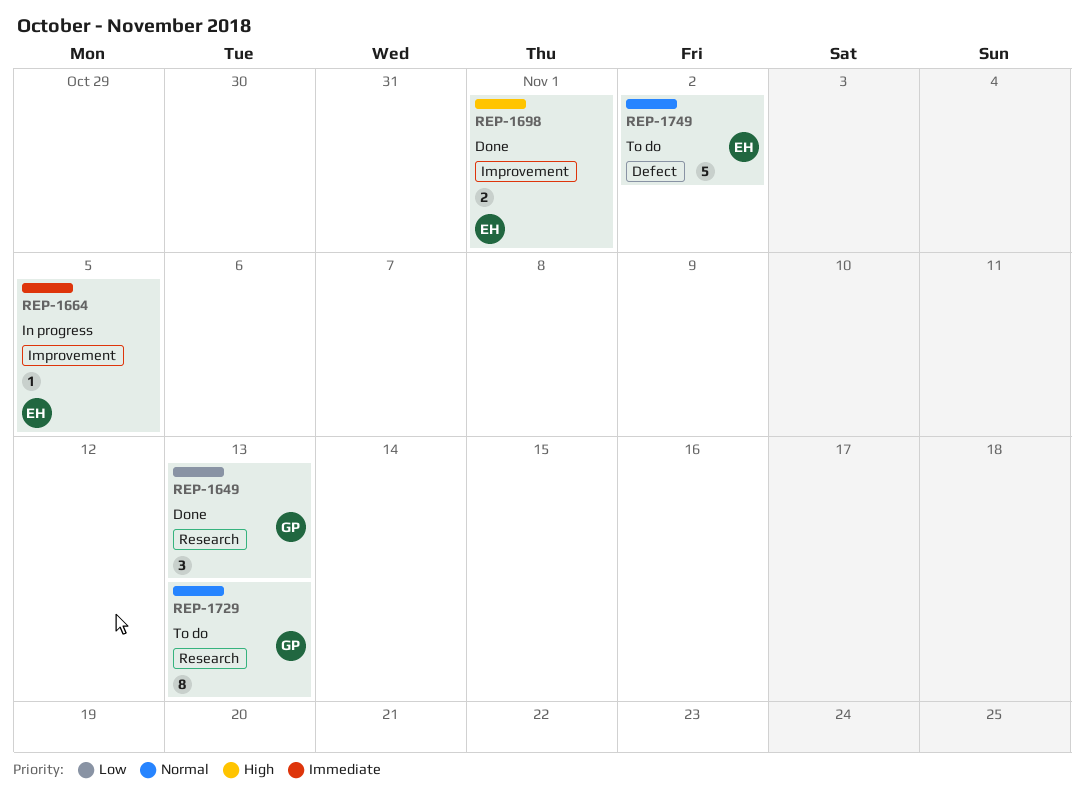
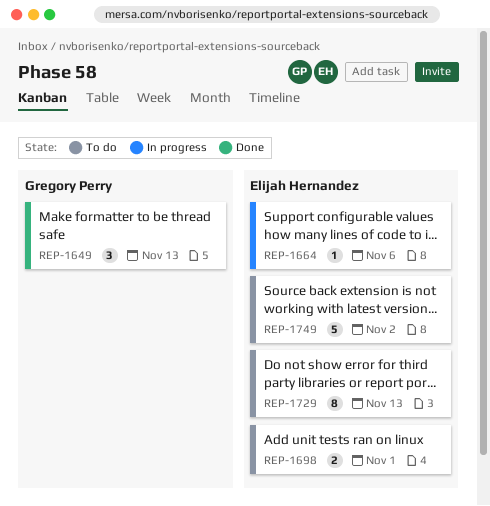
REP-1664, due: Nov 5 -> Nov 6
REP-1698, status: Done -> To do
REP-1729, owner: Gregory Perry -> Elijah Hernandez

